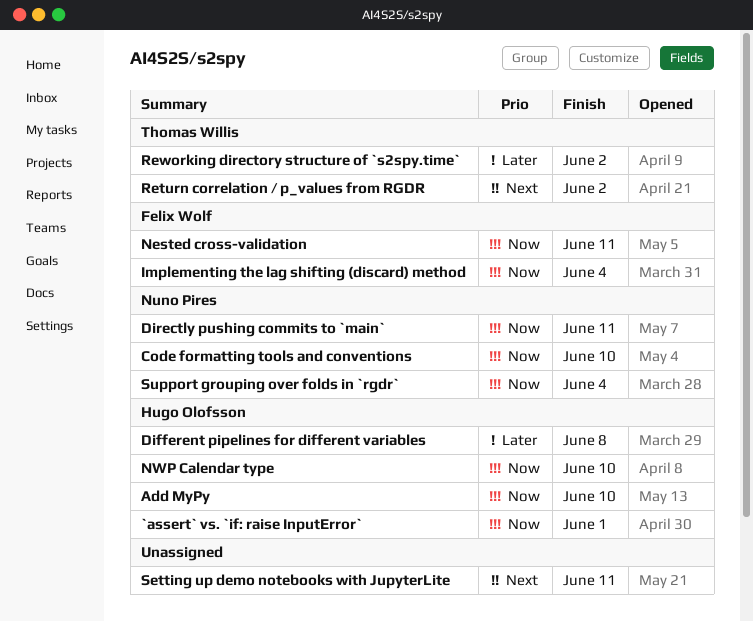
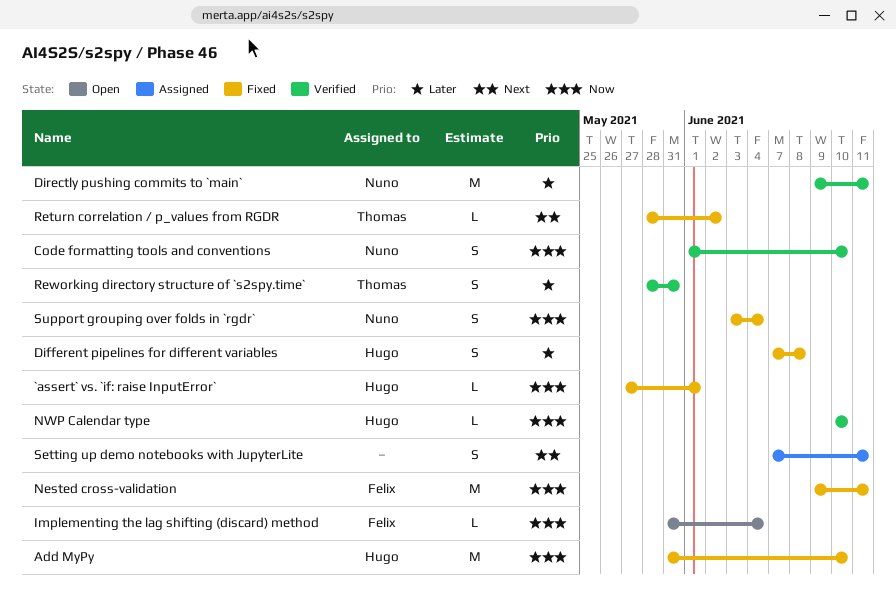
Directly pushing commits to `main`, priority: Now -> Later
Reworking directory structure of `s2spy.time`, due: Jun 2 -> May 31

